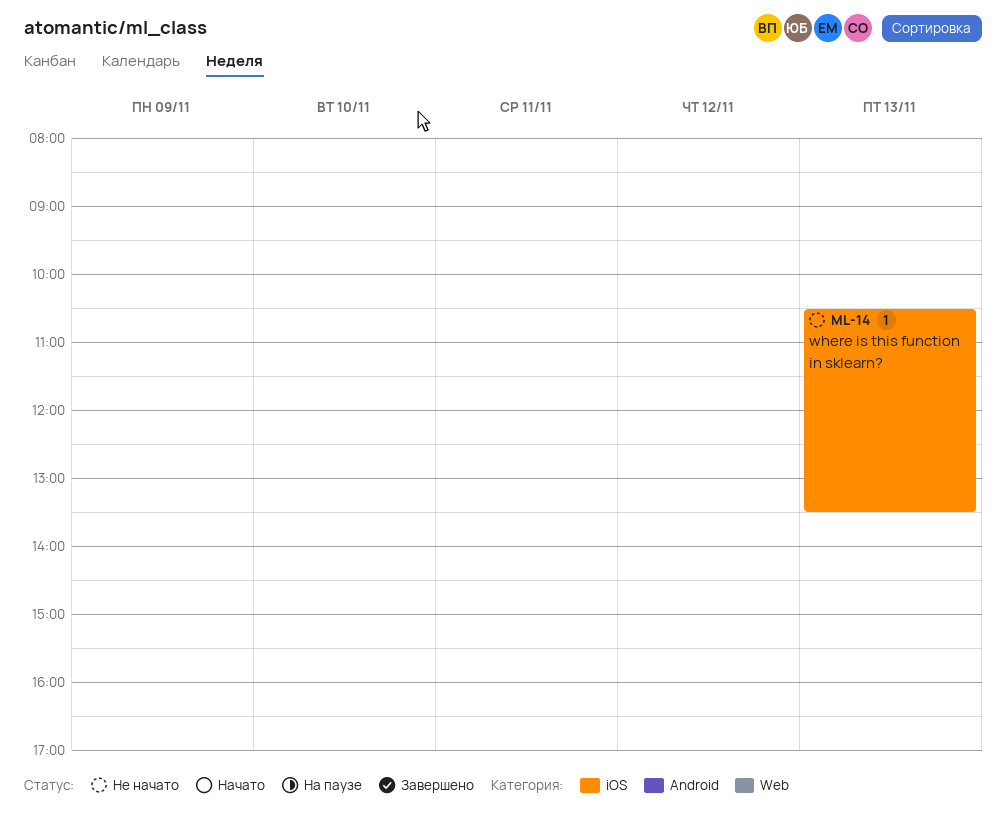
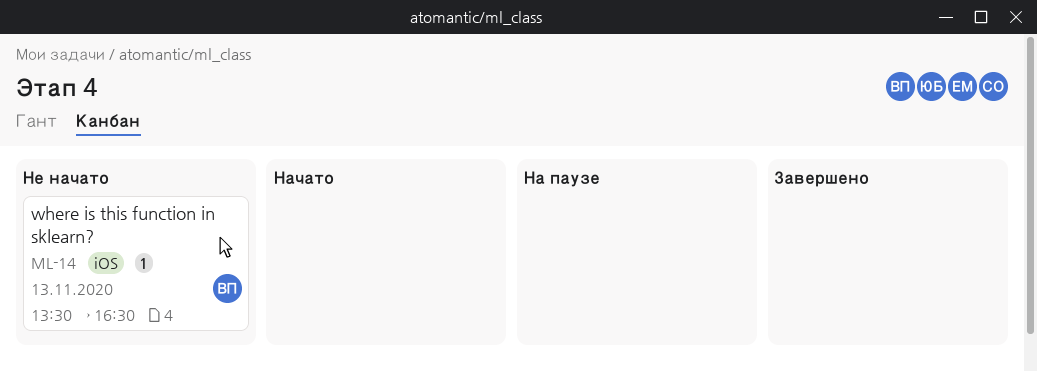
ML-14, begins: 10:30 -> 13:30
ML-14, ends: 13:30 -> 16:30

